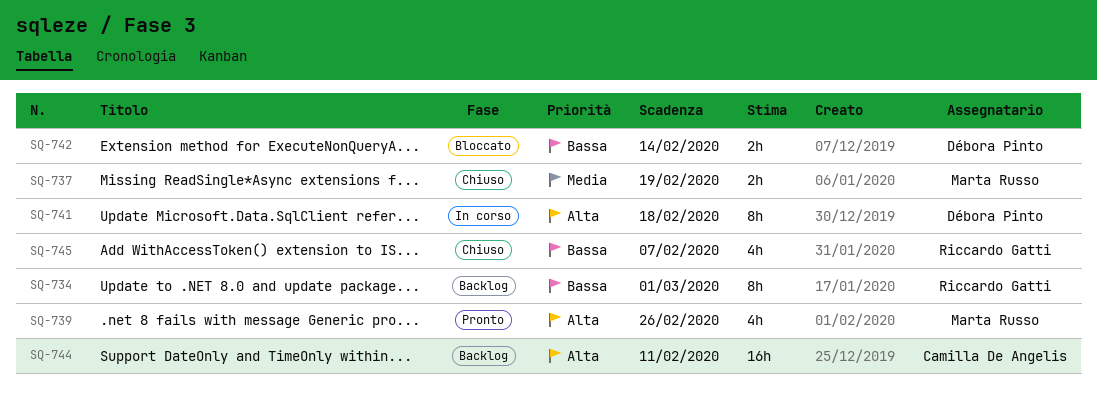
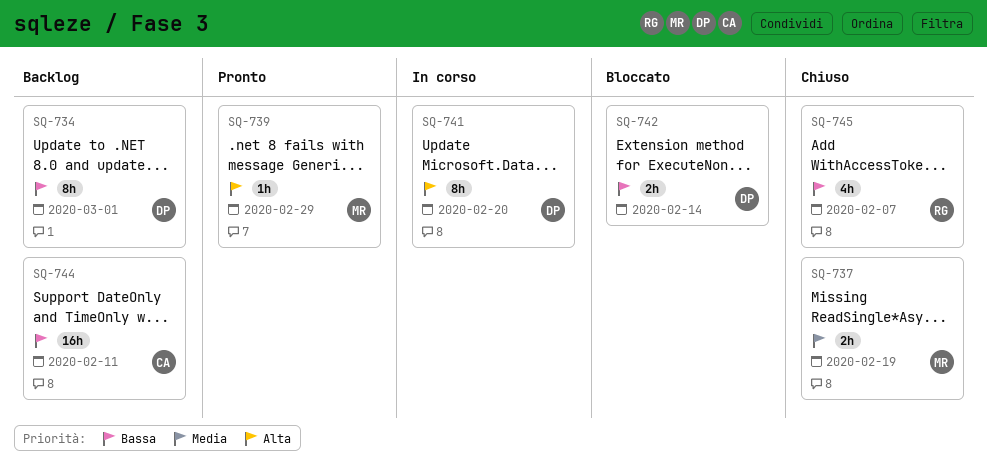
SQ-734, owner: Riccardo Gatti -> Débora Pinto
SQ-739, estimate: 4h -> 1h
SQ-739, due: Feb 26 -> Feb 29
SQ-741, due: Feb 18 -> Feb 20
SQ-744, priority: Alta -> Bassa

